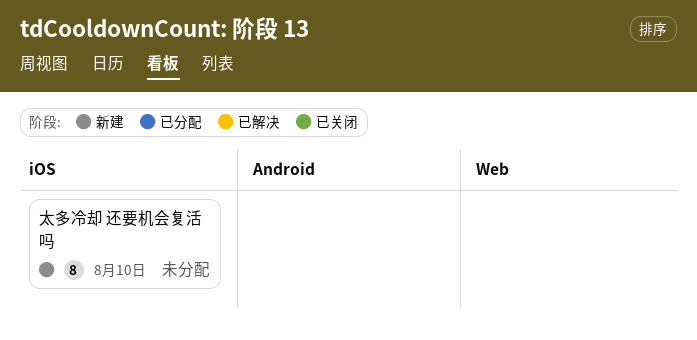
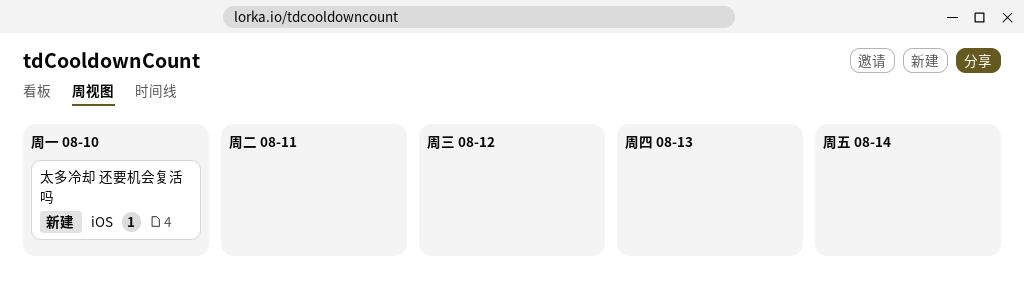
太多冷却 还要机会复活吗, estimate: 8 -> 1

